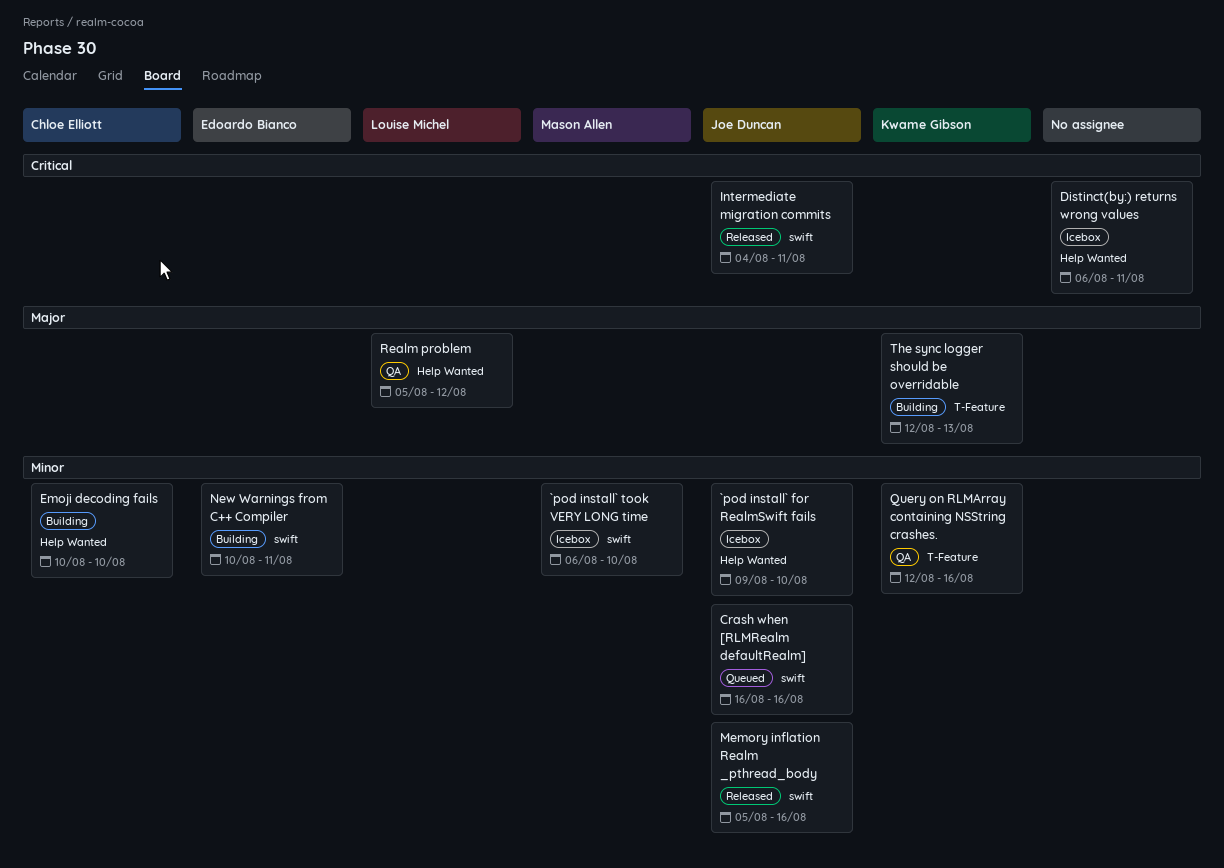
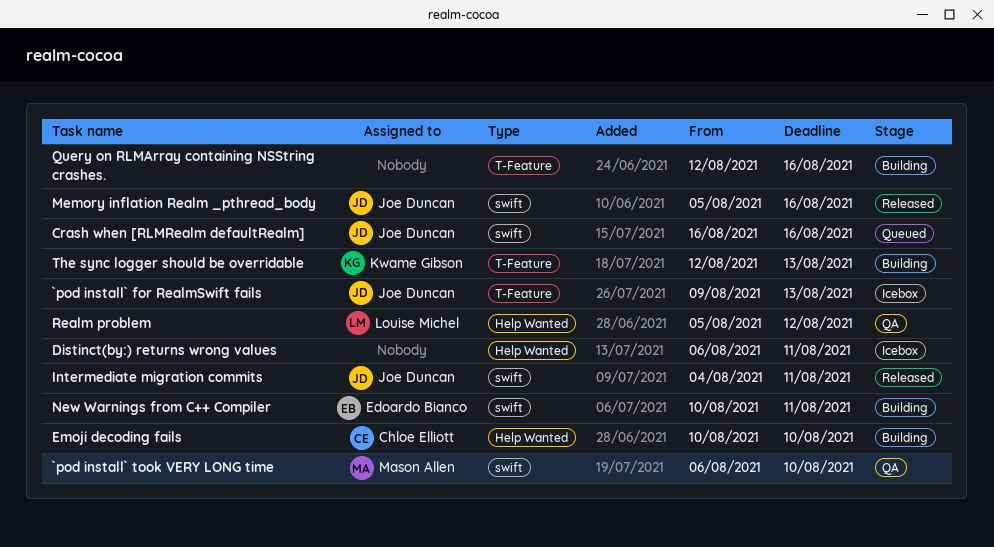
`pod install` for RealmSwift fails, label: Help Wanted -> T-Feature
`pod install` for RealmSwift fails, due: Aug 10 -> Aug 13
`pod install` took VERY LONG time, status: Icebox -> QA
Query on RLMArray containing NSString crashes., status: QA -> Building
Query on RLMArray containing NSString crashes., owner: Kwame Gibson -> none

